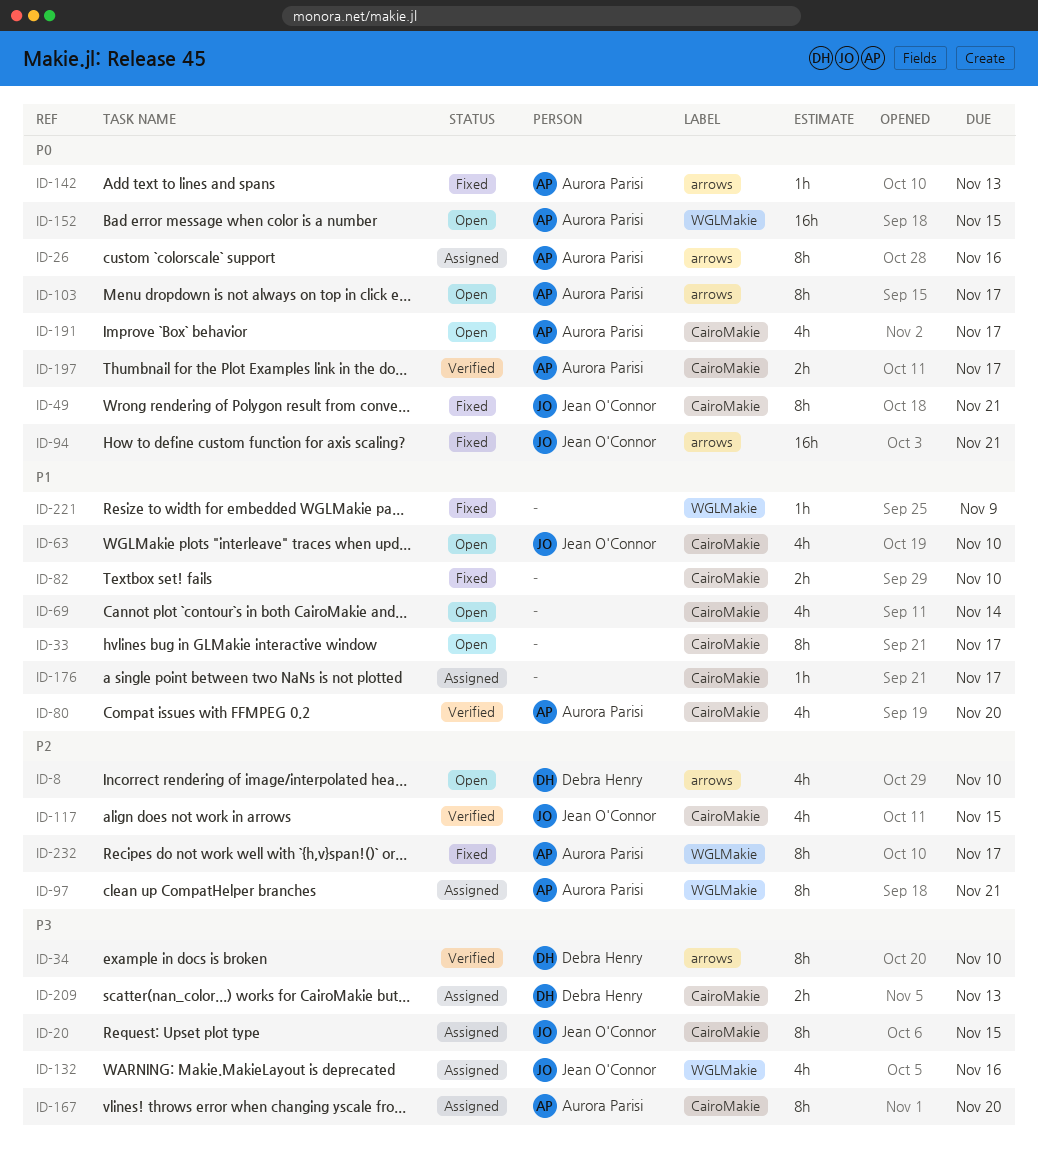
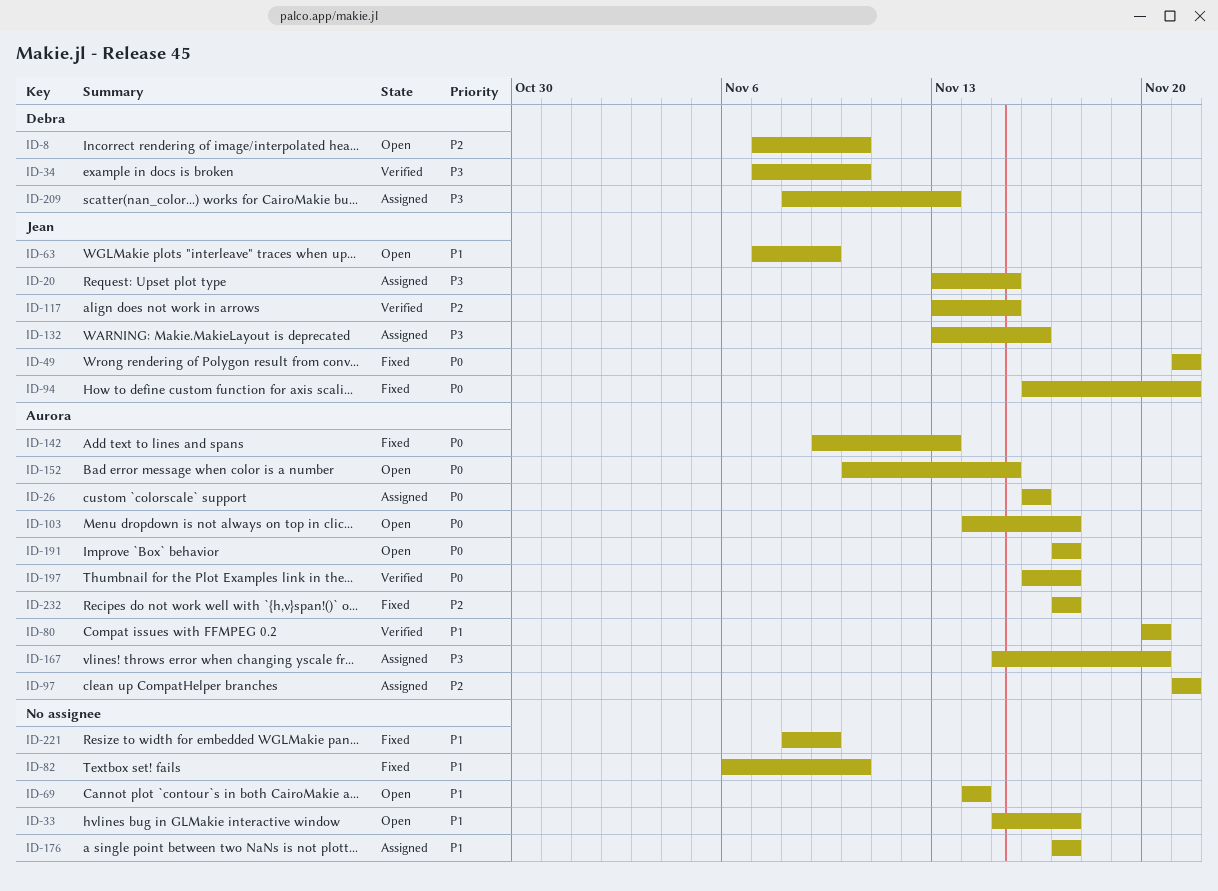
ID-63, due: Nov 10 -> Nov 9

